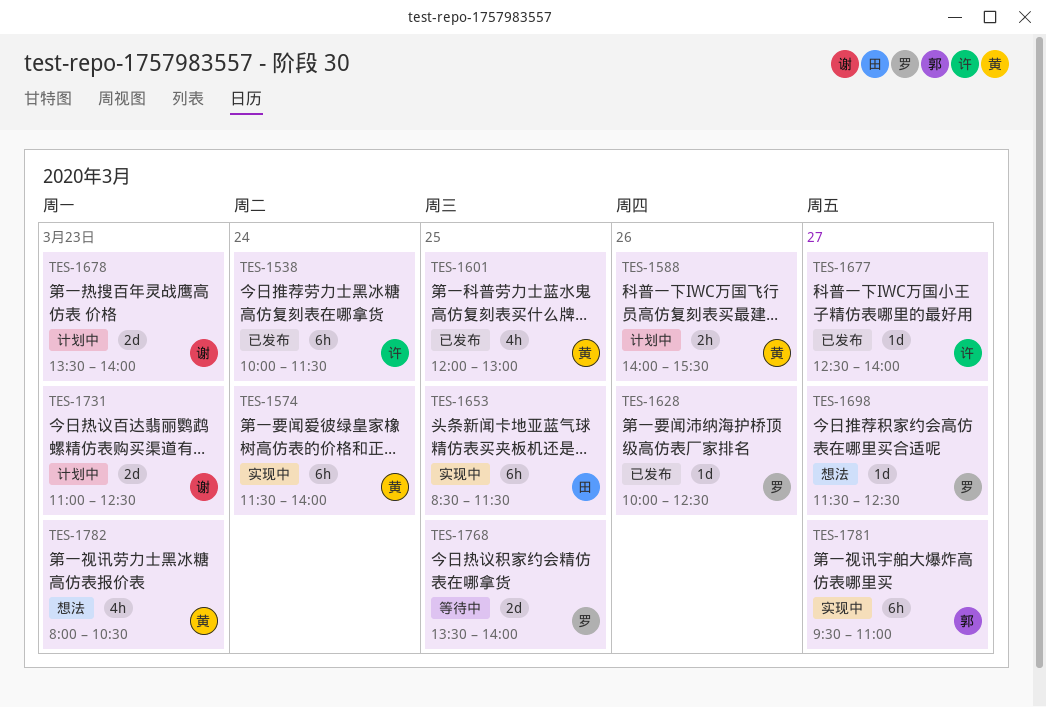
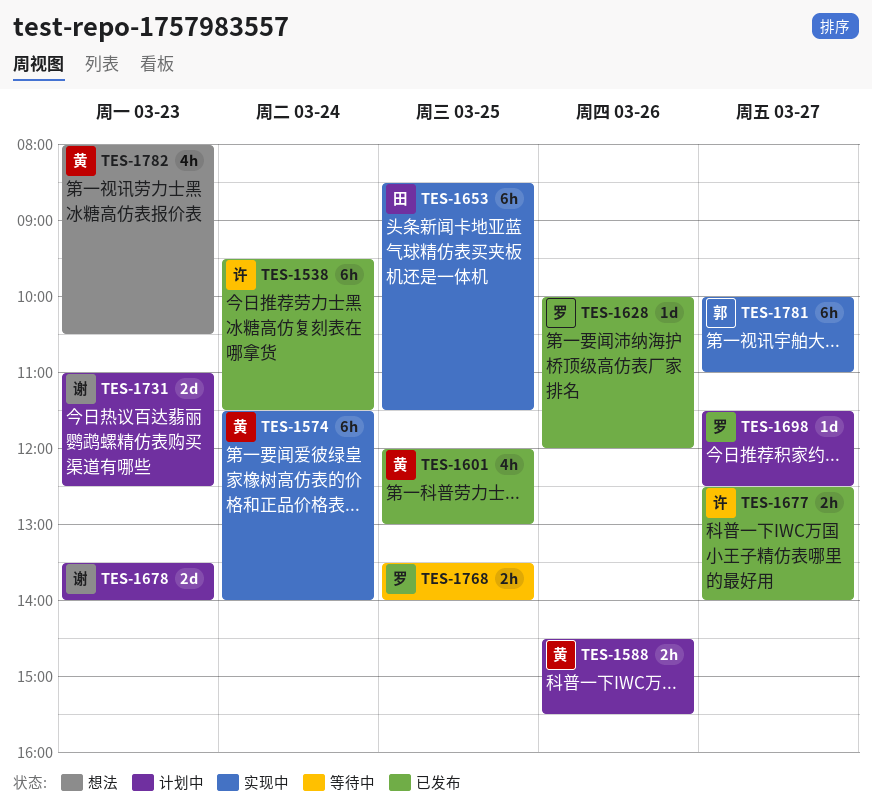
TES-1538, begins: 10:00 -> 09:30
TES-1588, begins: 14:00 -> 14:30
TES-1628, ends: 12:30 -> 12:00
TES-1677, estimate: 1d -> 2h
TES-1698, status: 想法 -> 计划中
TES-1768, estimate: 2d -> 2h
TES-1781, begins: 09:30 -> 10:00

